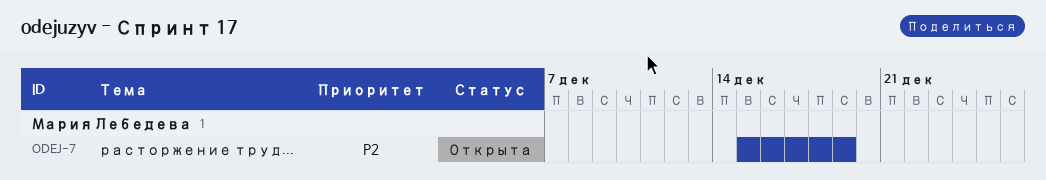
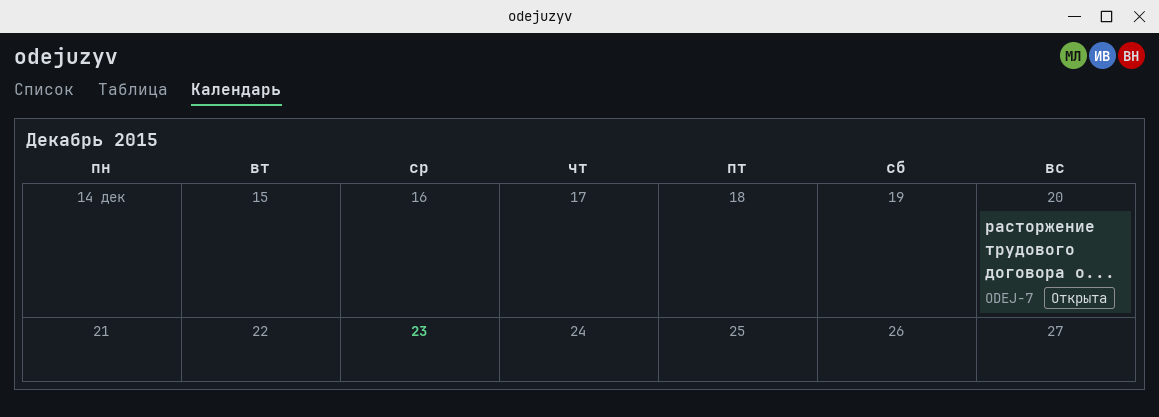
ODEJ-7, due: Dec 19 -> Dec 20

